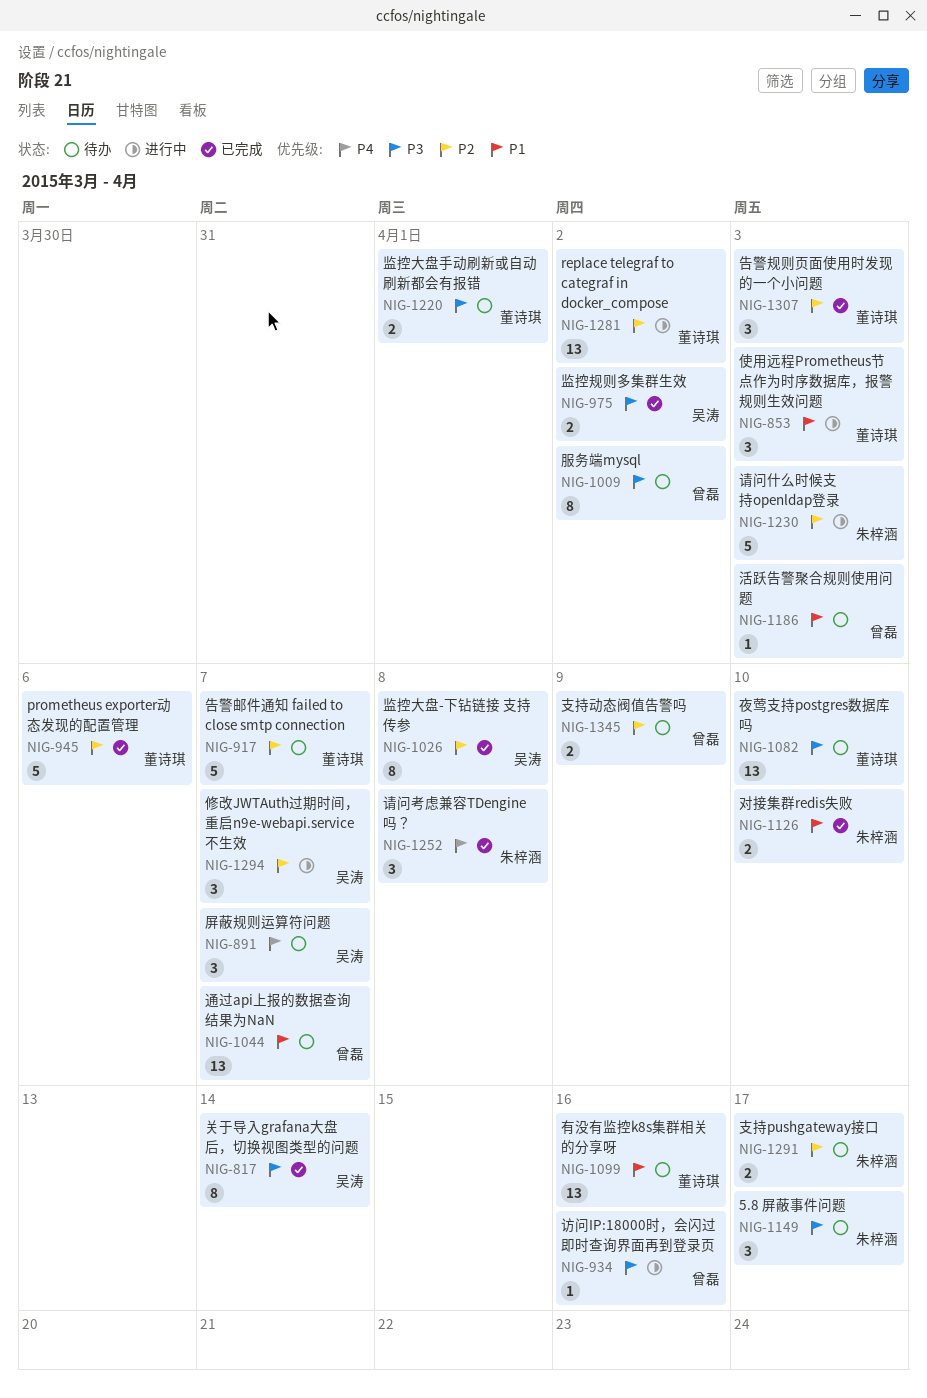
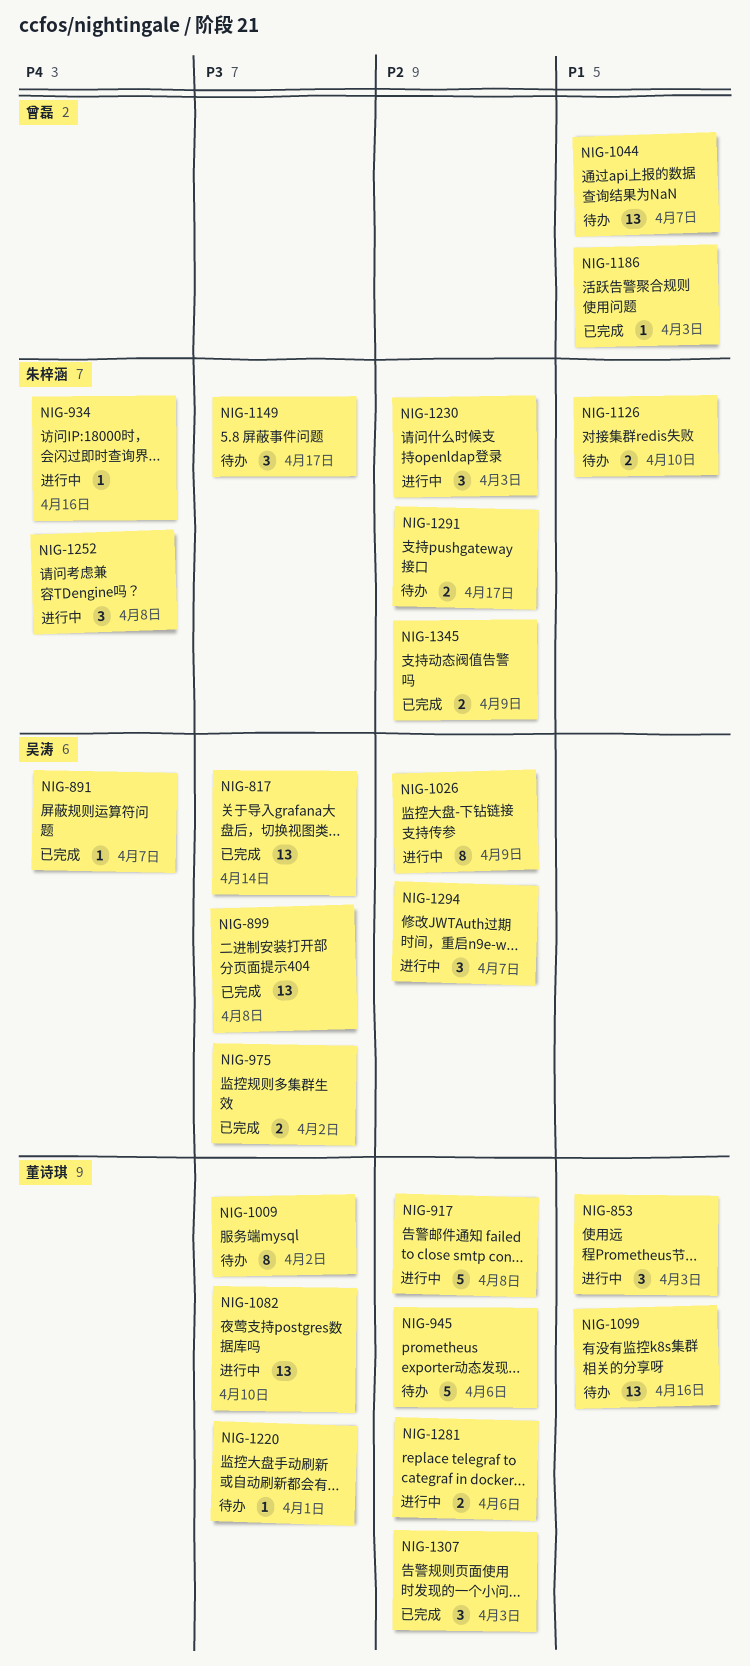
NIG-817, estimate: 8 -> 13
NIG-891, status: 待办 -> 已完成
NIG-891, estimate: 3 -> 1
NIG-899: none -> present
NIG-917, status: 待办 -> 进行中
NIG-917, due: Apr 7 -> Apr 8
NIG-934, owner: 曾磊 -> 朱梓涵
NIG-934, priority: P3 -> P4
NIG-945, status: 已完成 -> 待办
NIG-1009, owner: 曾磊 -> 董诗琪
NIG-1026, status: 已完成 -> 进行中
NIG-1026, due: Apr 8 -> Apr 9
NIG-1082, status: 待办 -> 进行中
NIG-1126, status: 已完成 -> 待办
NIG-1186, status: 待办 -> 已完成
NIG-1220, estimate: 2 -> 1
NIG-1230, estimate: 5 -> 3
NIG-1252, status: 已完成 -> 进行中
NIG-1281, estimate: 13 -> 2
NIG-1281, due: Apr 2 -> Apr 6
NIG-1345, status: 待办 -> 已完成
NIG-1345, owner: 曾磊 -> 朱梓涵

